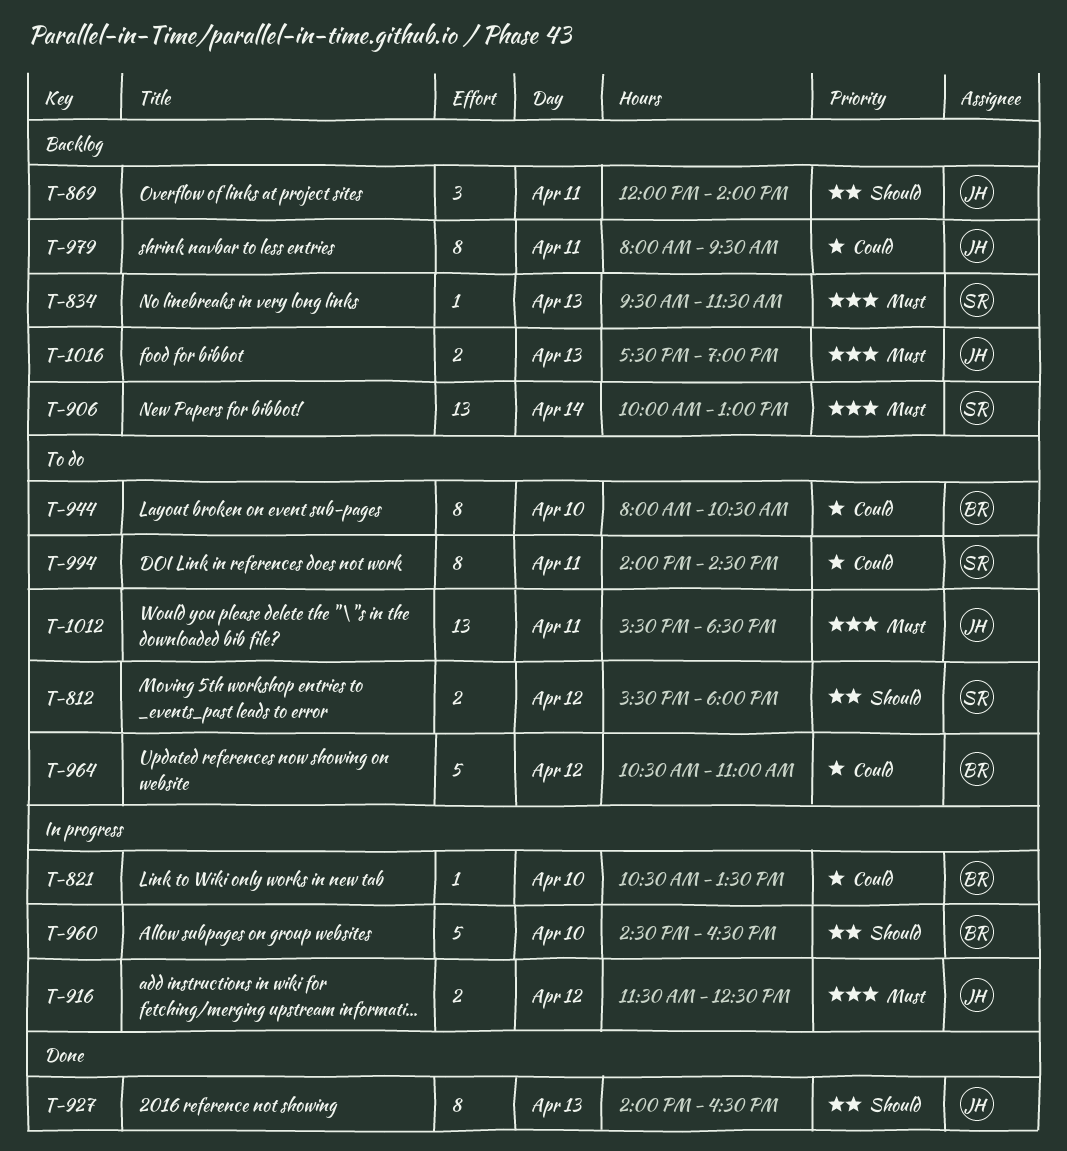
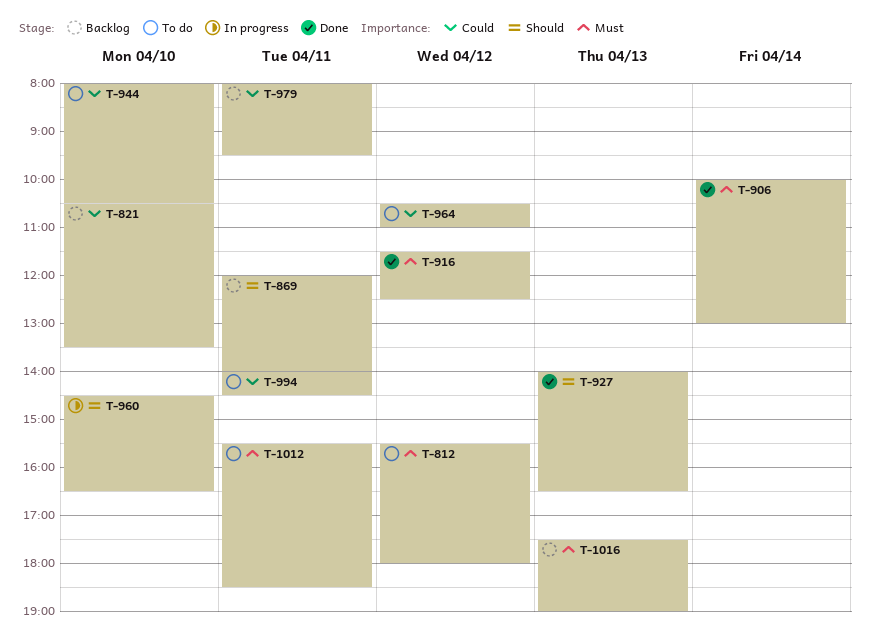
T-812, priority: Should -> Must
T-821, status: In progress -> Backlog
T-834: present -> none
T-906, status: Backlog -> Done
T-916, status: In progress -> Done

